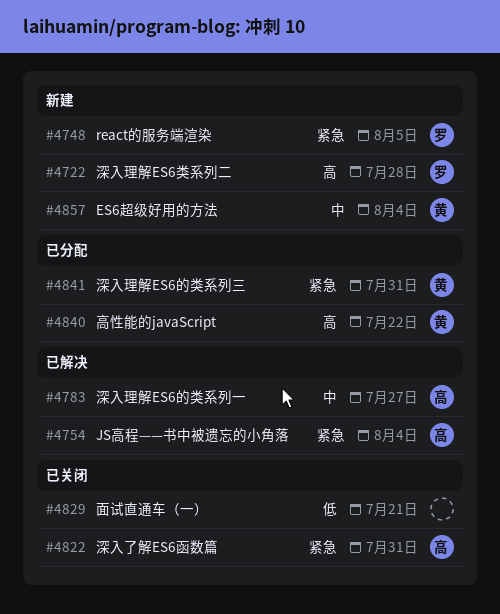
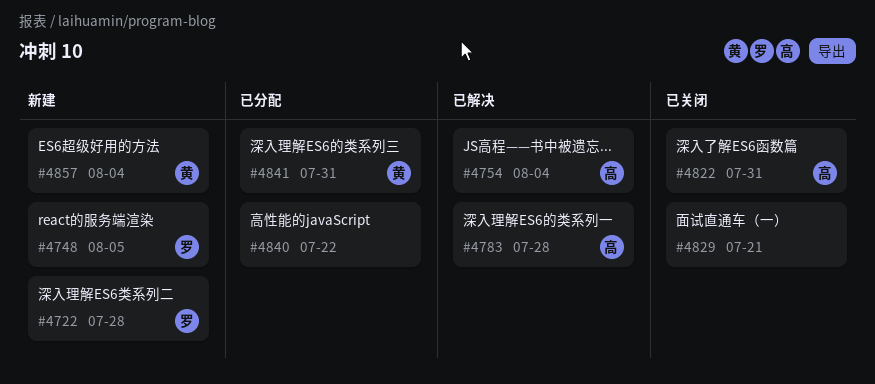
#4783, due: Jul 27 -> Jul 28
#4840, owner: 黄 -> none

